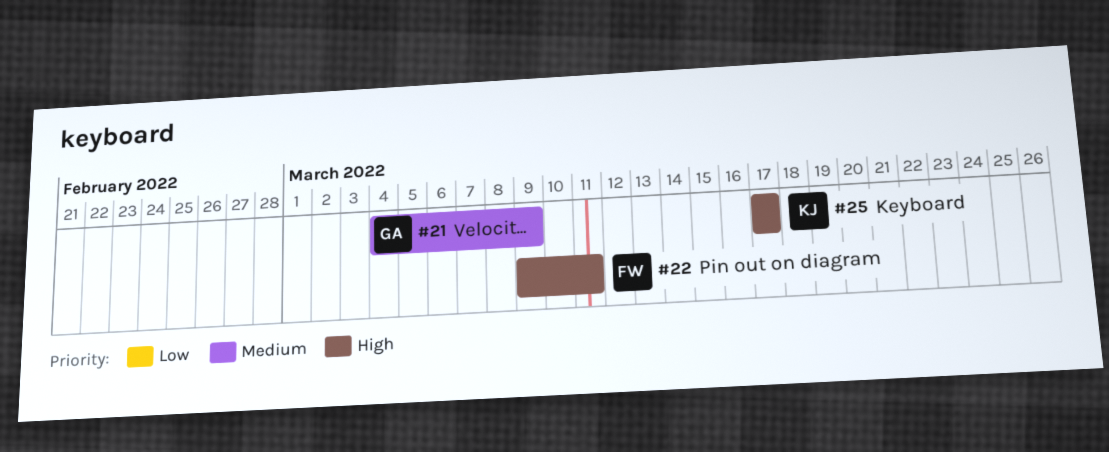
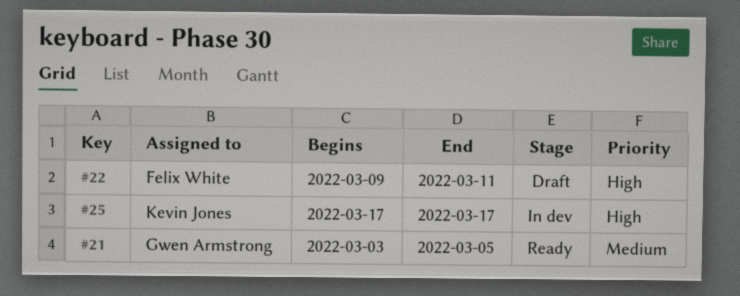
#21, start: Mar 4 -> Mar 3
#21, due: Mar 9 -> Mar 5

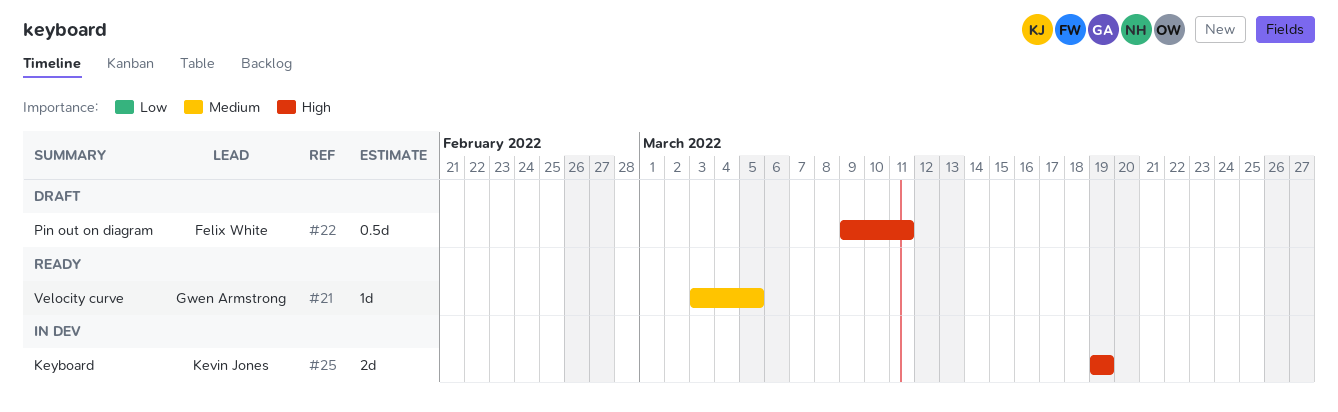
#25, start: Mar 17 -> Mar 19
#25, due: Mar 17 -> Mar 19

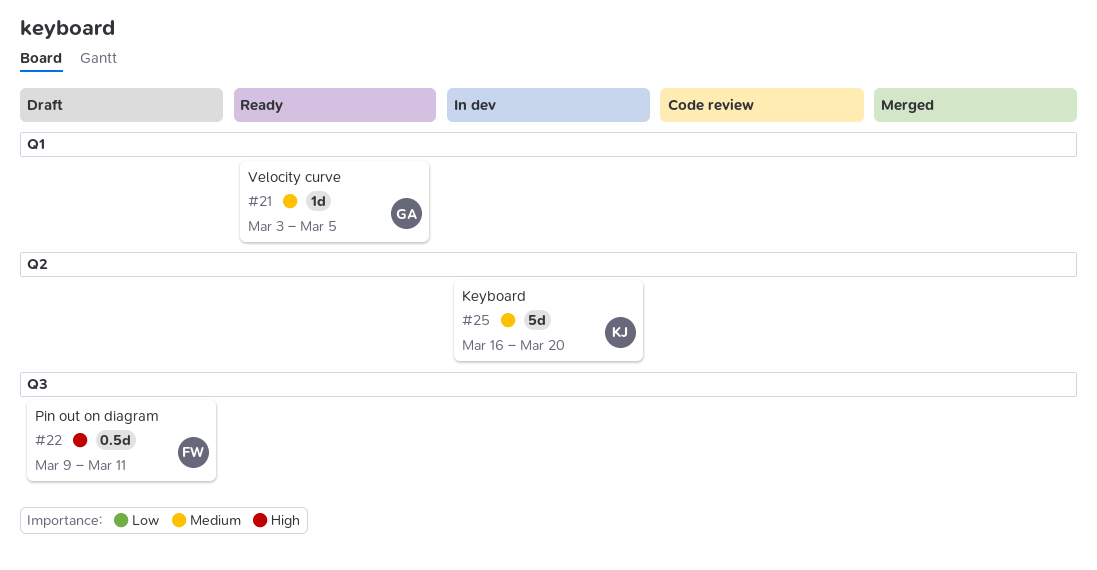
#25, priority: High -> Medium
#25, estimate: 2d -> 5d
#25, start: Mar 19 -> Mar 16
#25, due: Mar 19 -> Mar 20

